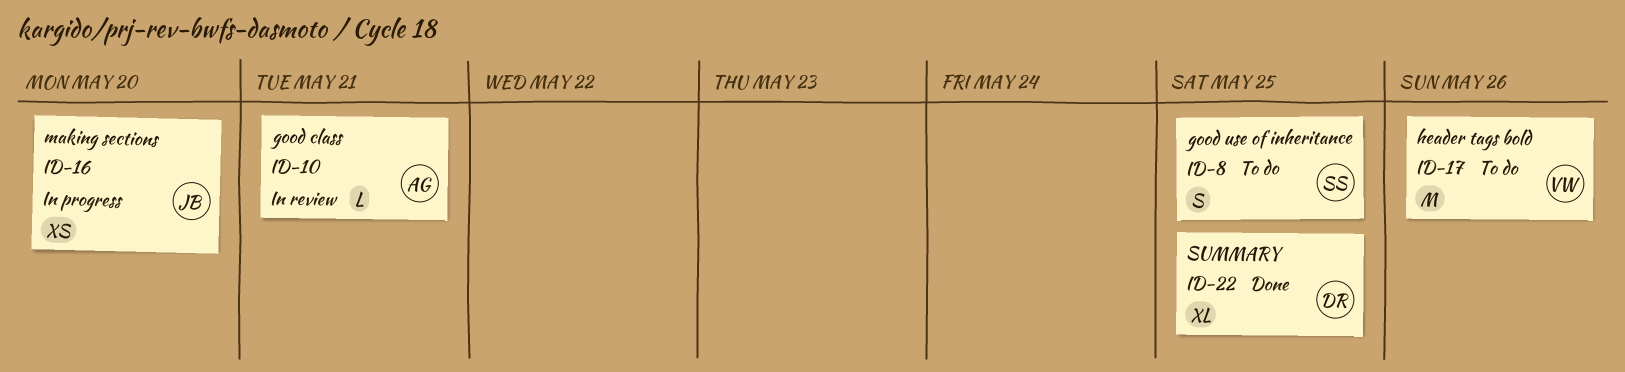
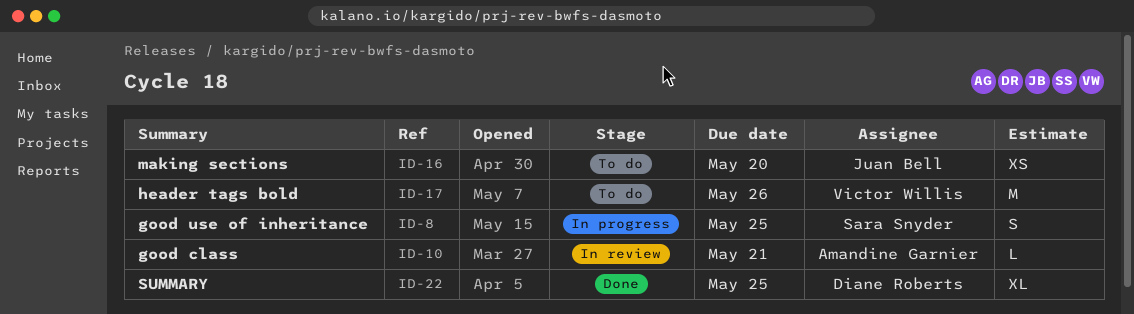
ID-8, status: To do -> In progress
ID-16, status: In progress -> To do

